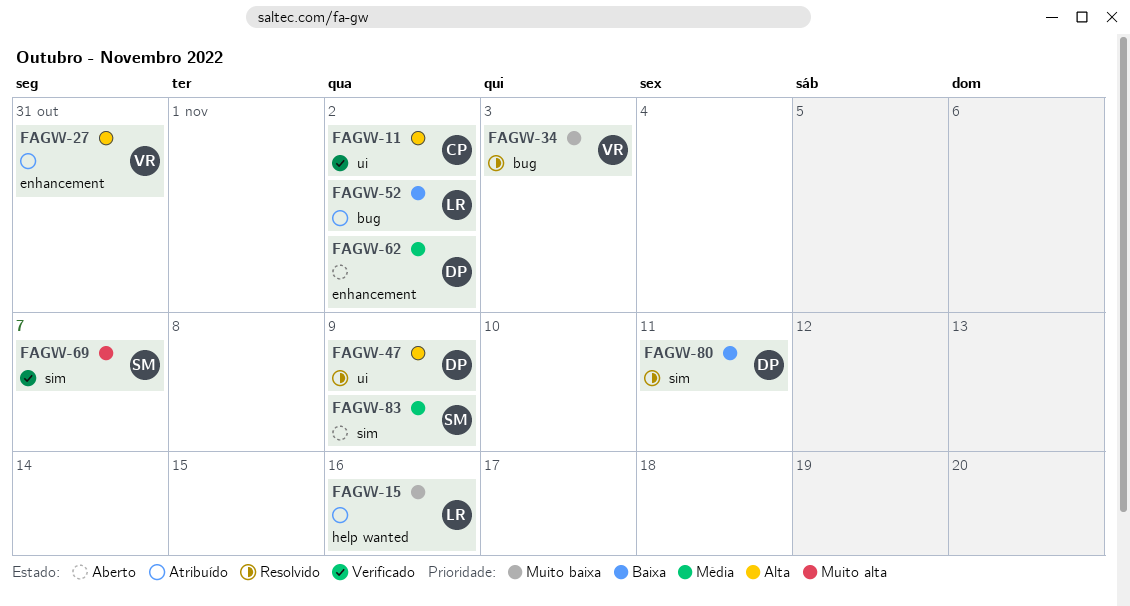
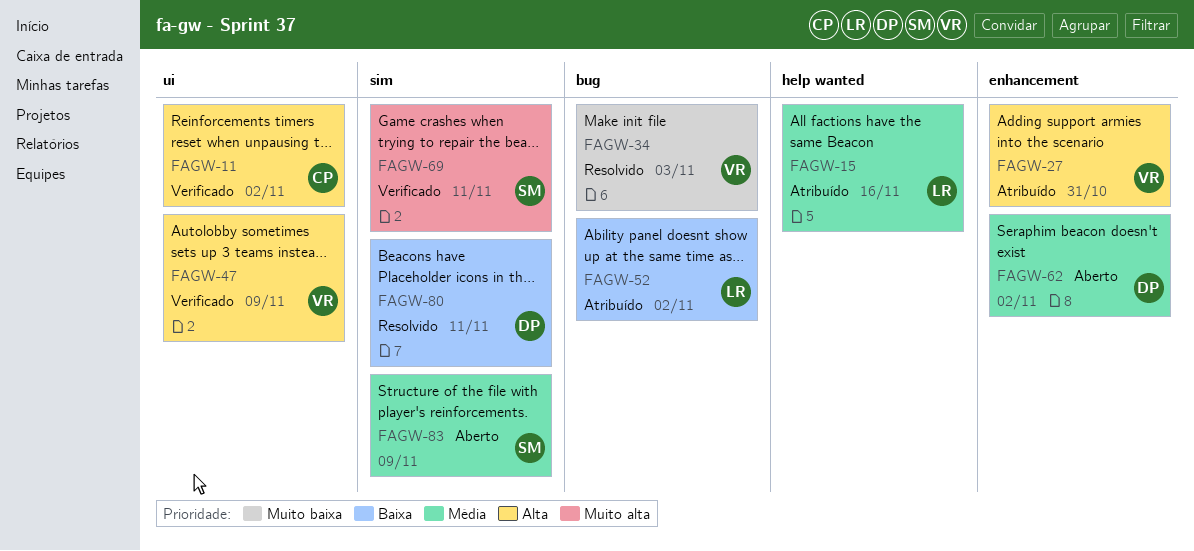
FAGW-15, priority: Muito baixa -> Média
FAGW-47, status: Resolvido -> Verificado
FAGW-47, owner: DP -> VR
FAGW-69, due: Nov 7 -> Nov 11

